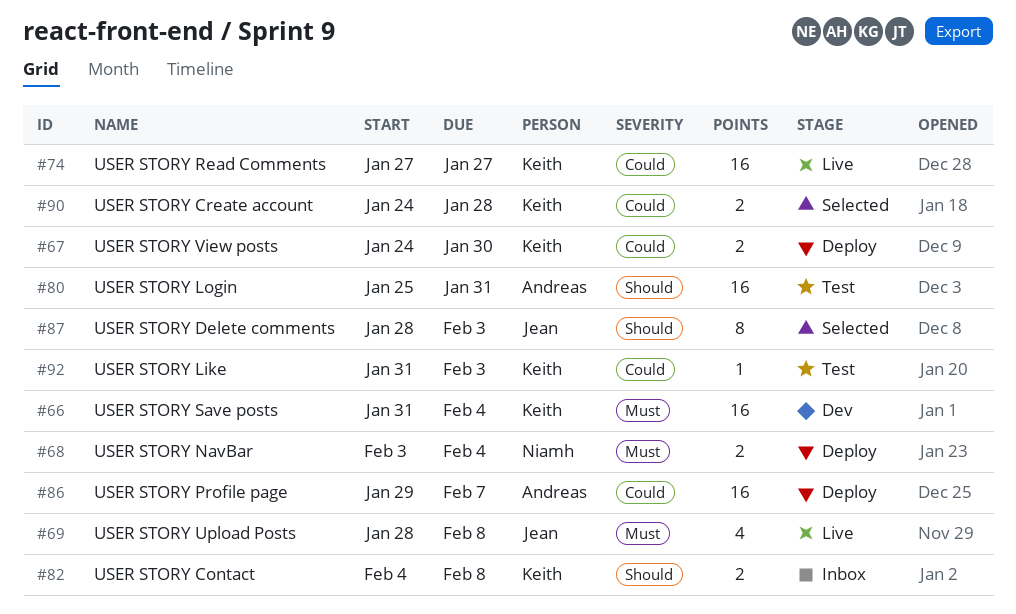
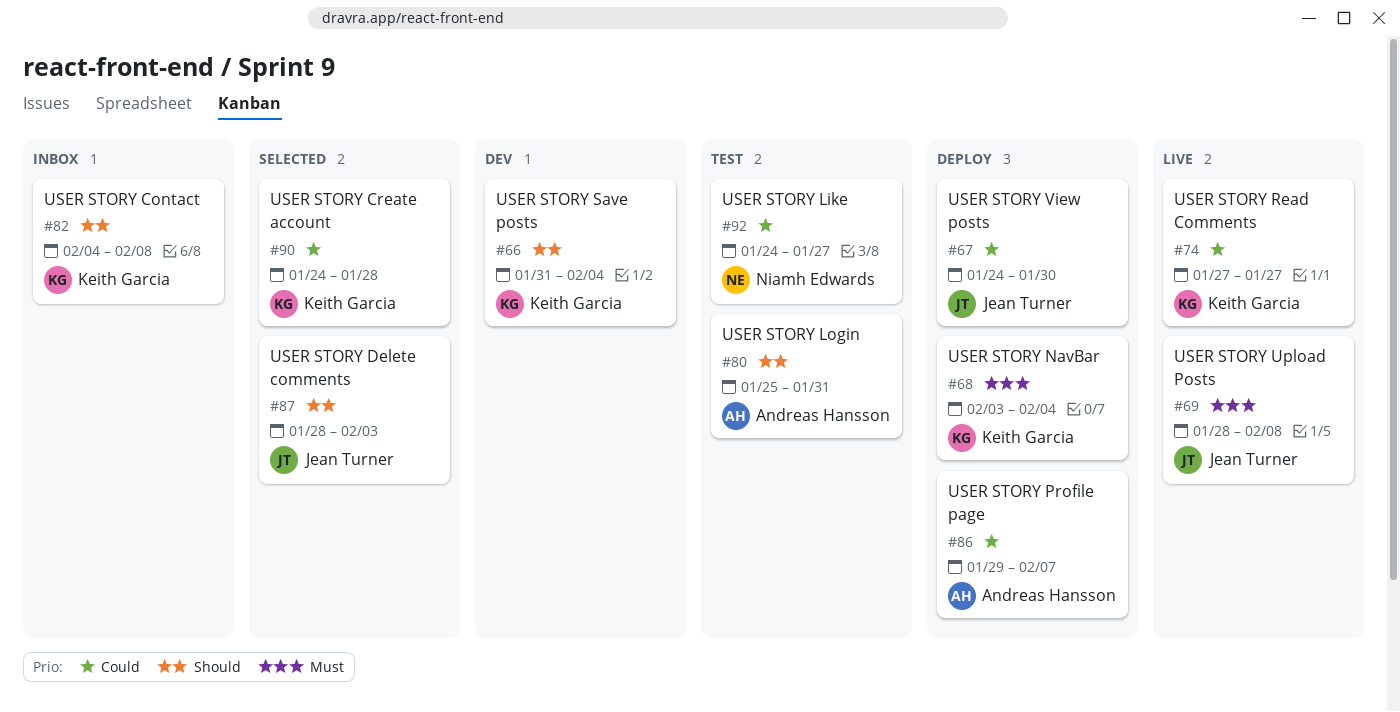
#66, priority: Must -> Should
#67, owner: Keith Garcia -> Jean Turner
#68, owner: Niamh Edwards -> Keith Garcia
#92, owner: Keith Garcia -> Niamh Edwards
#92, start: Jan 31 -> Jan 24
#92, due: Feb 3 -> Jan 27

